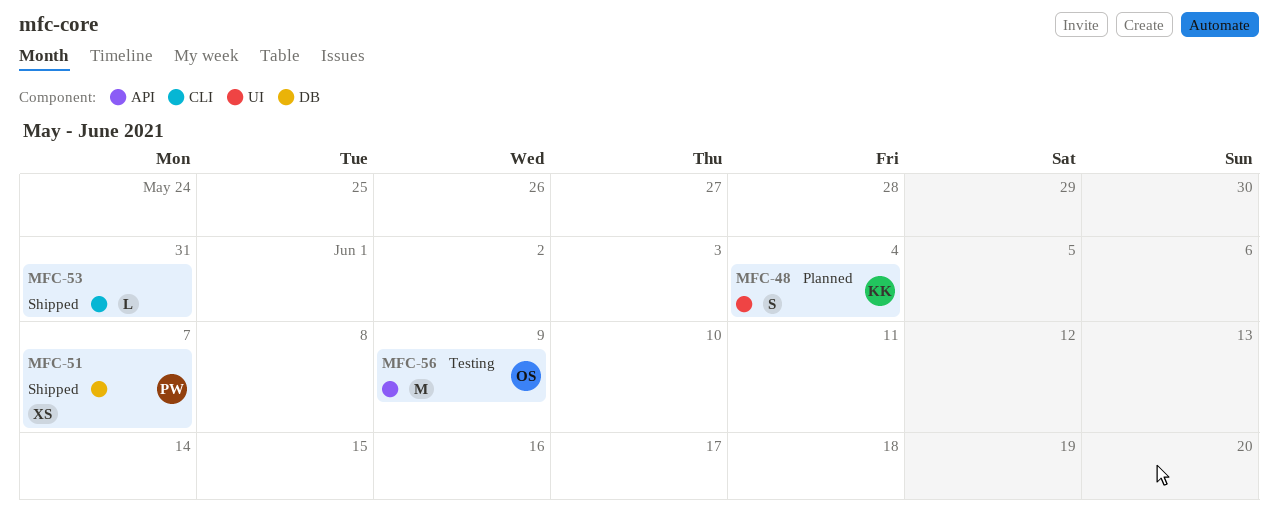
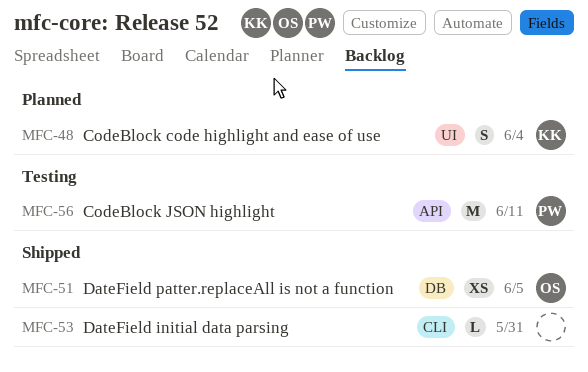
MFC-51, owner: PW -> OS
MFC-51, due: Jun 7 -> Jun 5
MFC-56, owner: OS -> PW
MFC-56, due: Jun 9 -> Jun 11

